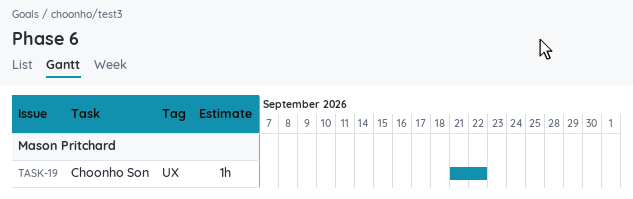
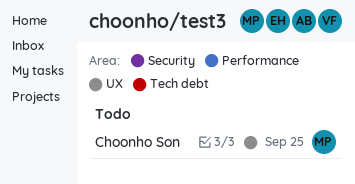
Choonho Son, due: Sep 22 -> Sep 25

